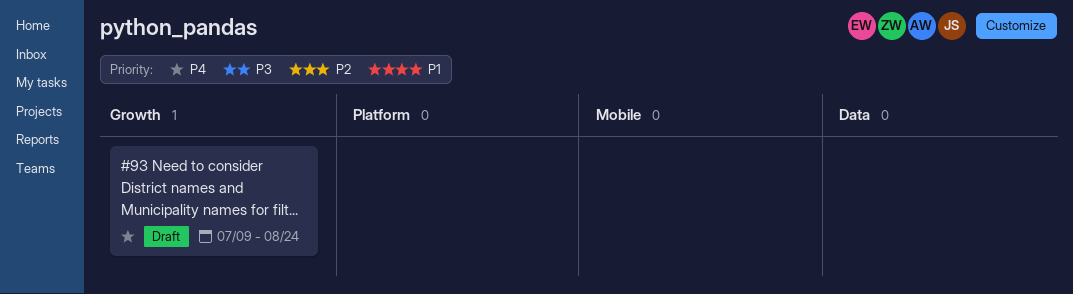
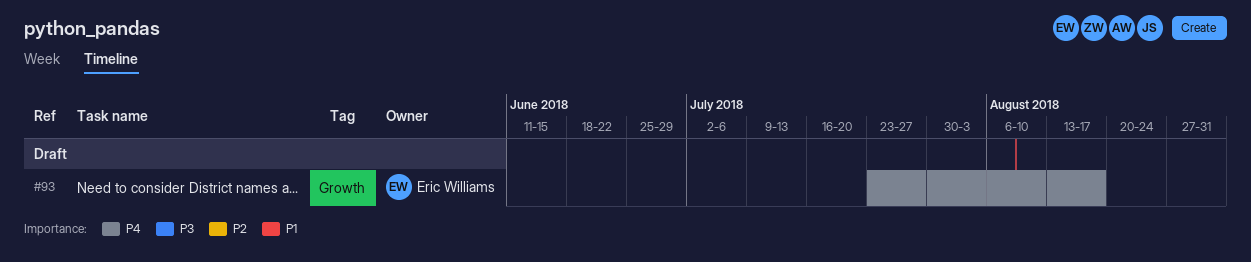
#93, start: Jul 9 -> Jul 23
#93, due: Aug 24 -> Aug 17

